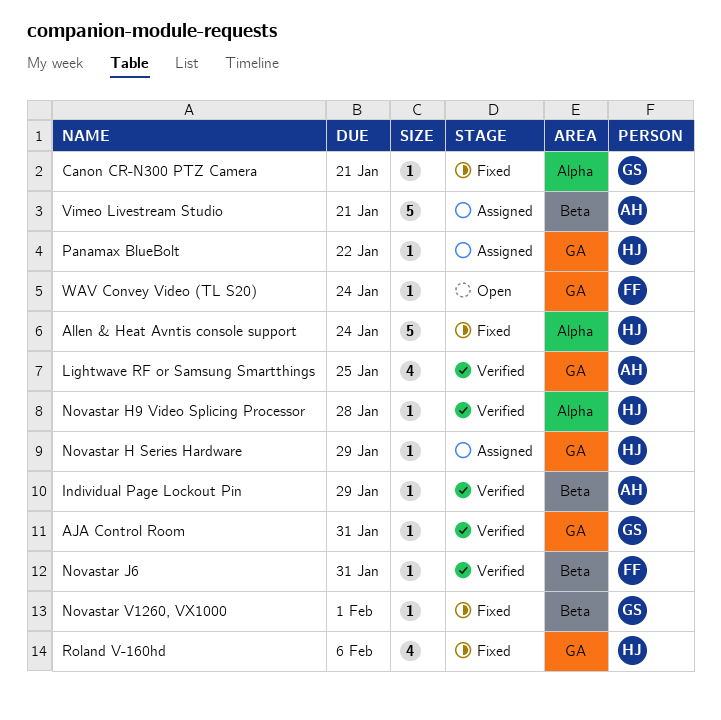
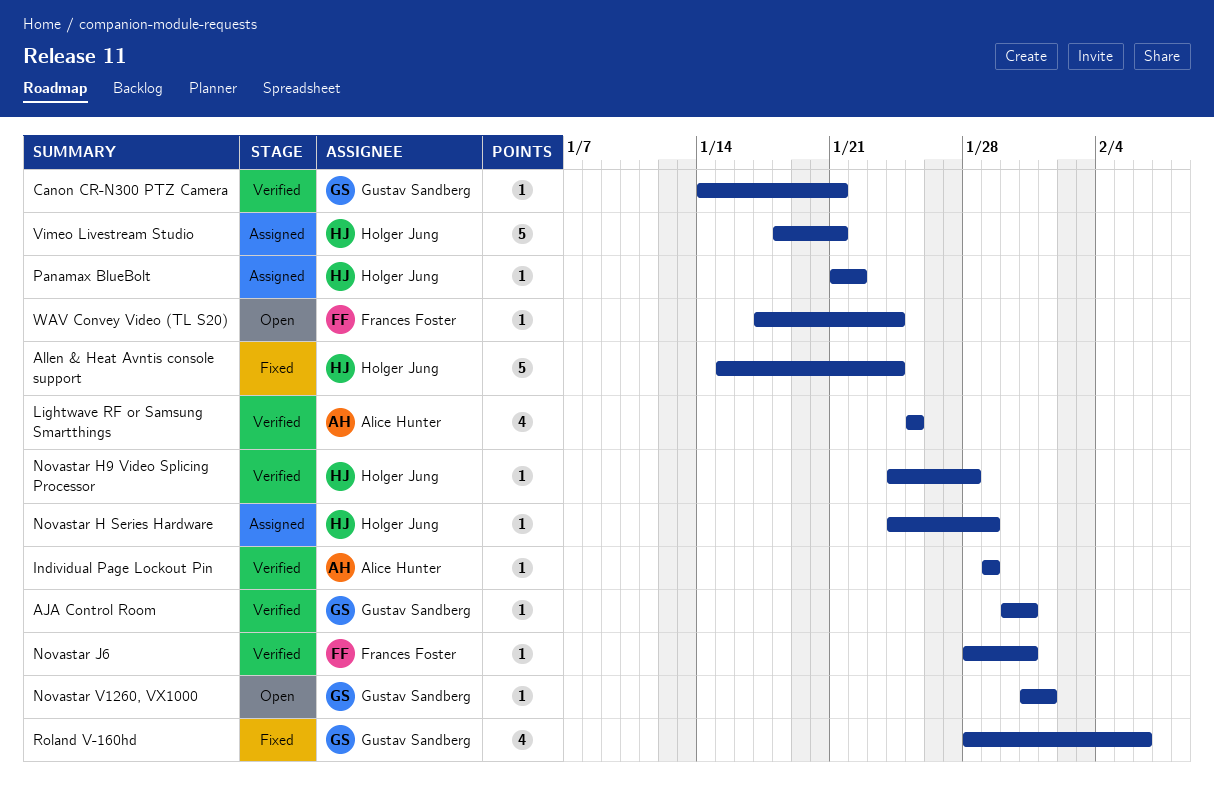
Canon CR-N300 PTZ Camera, status: Fixed -> Verified
Novastar V1260, VX1000, status: Fixed -> Open
Roland V-160hd, owner: Holger Jung -> Gustav Sandberg
Vimeo Livestream Studio, owner: Alice Hunter -> Holger Jung

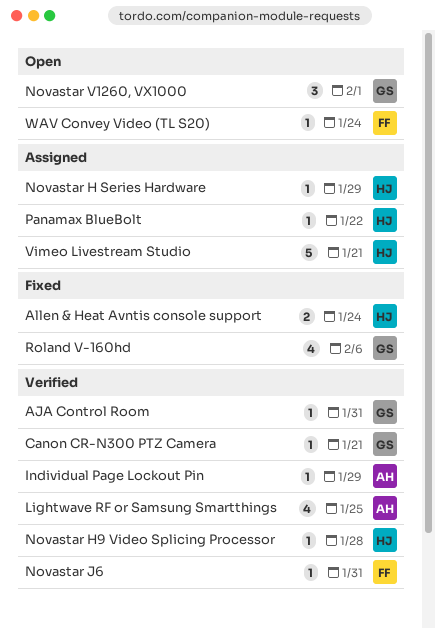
Allen & Heat Avntis console support, estimate: 5 -> 2
Novastar V1260, VX1000, estimate: 1 -> 3

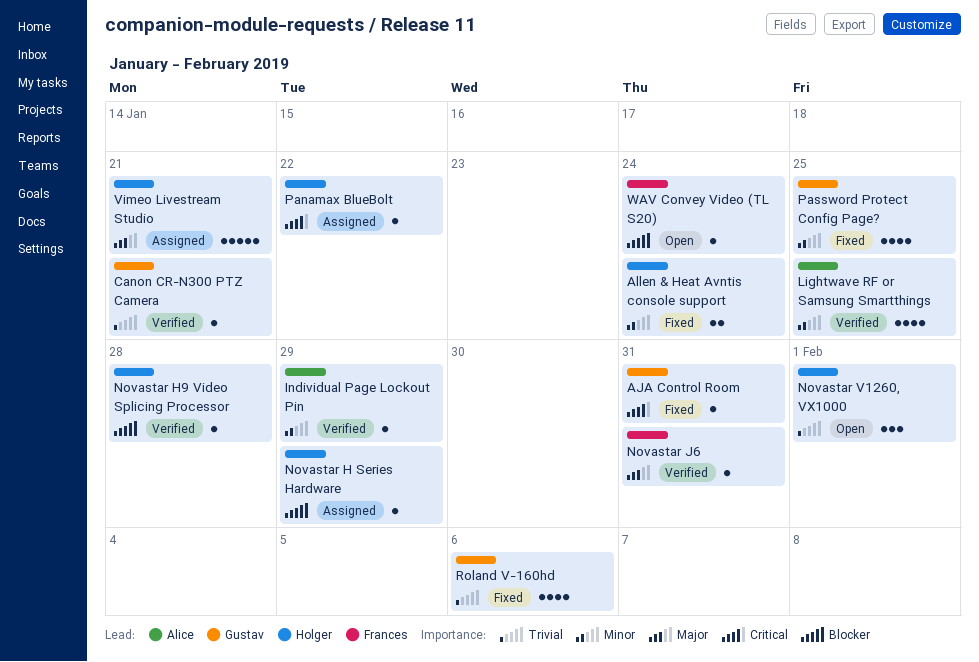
AJA Control Room, status: Verified -> Fixed
Novastar V1260, VX1000, owner: Gustav -> Holger
Password Protect Config Page?: none -> present

